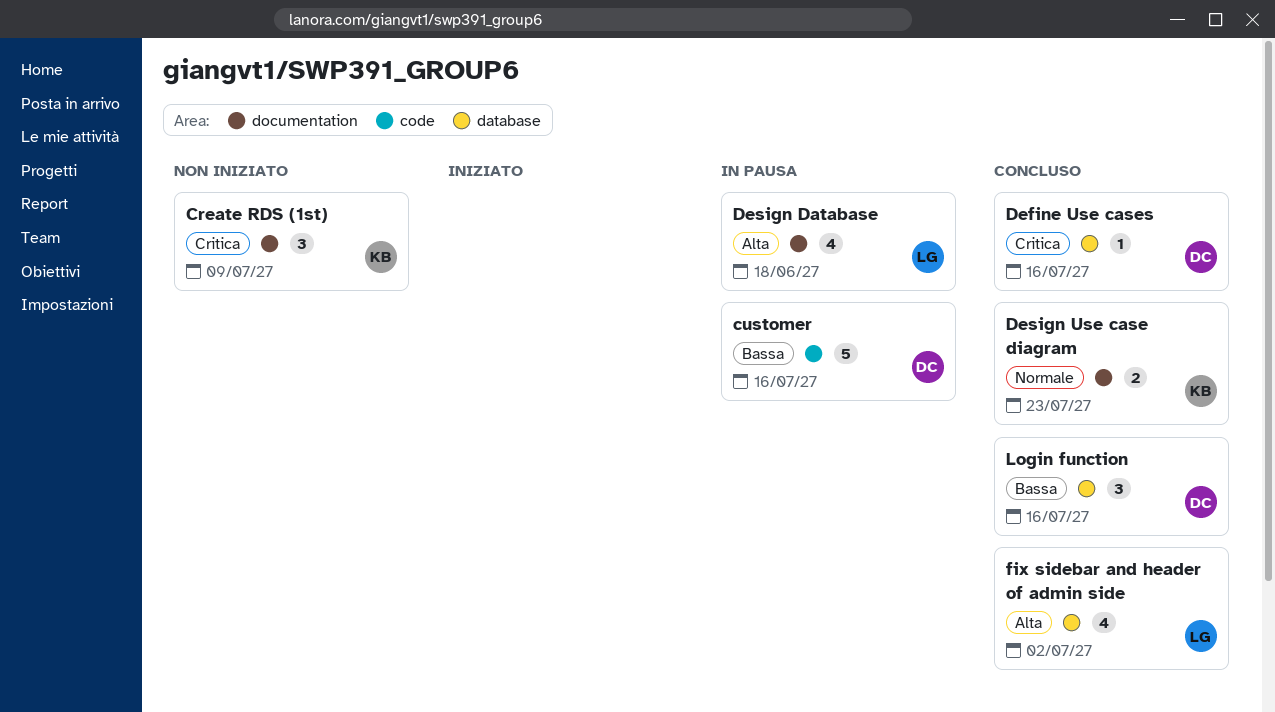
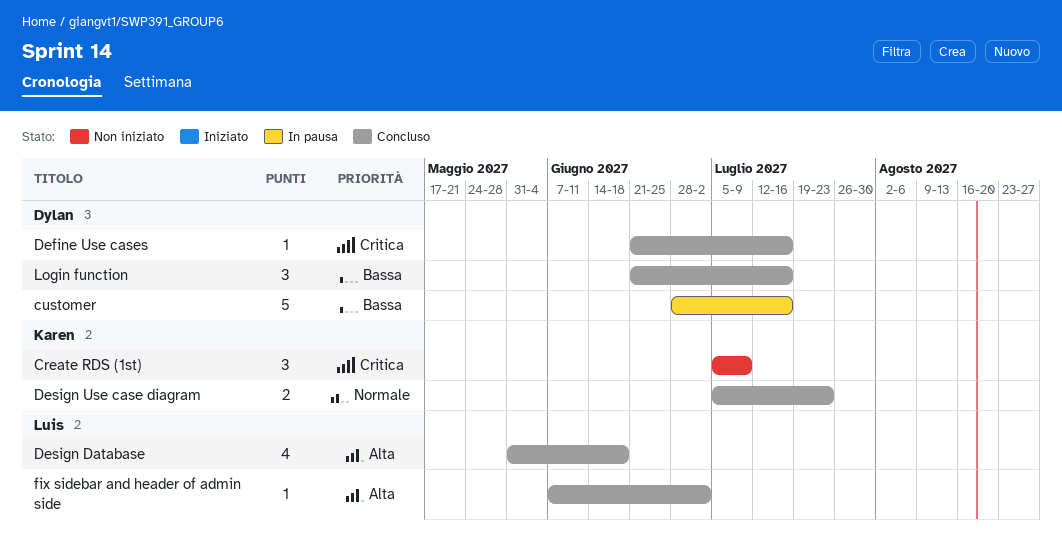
Design Database, status: In pausa -> Concluso
fix sidebar and header of admin side, estimate: 4 -> 1

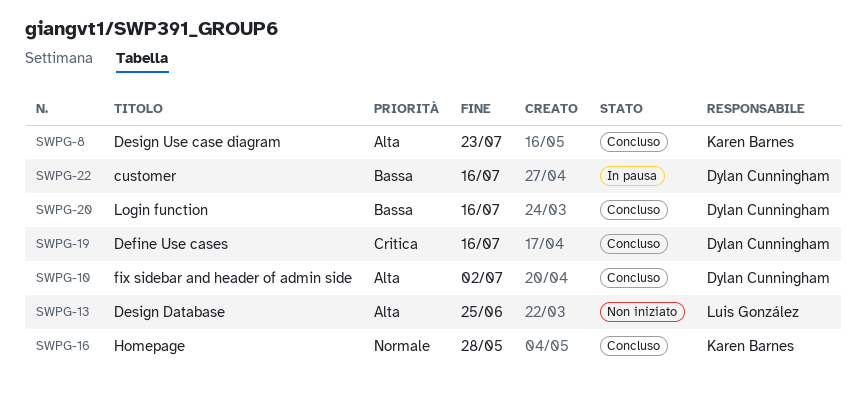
Create RDS (1st): present -> none
Design Database, status: Concluso -> Non iniziato
Design Database, due: Jun 18 -> Jun 25
Design Use case diagram, priority: Normale -> Alta
fix sidebar and header of admin side, owner: Luis González -> Dylan Cunningham
Homepage: none -> present

